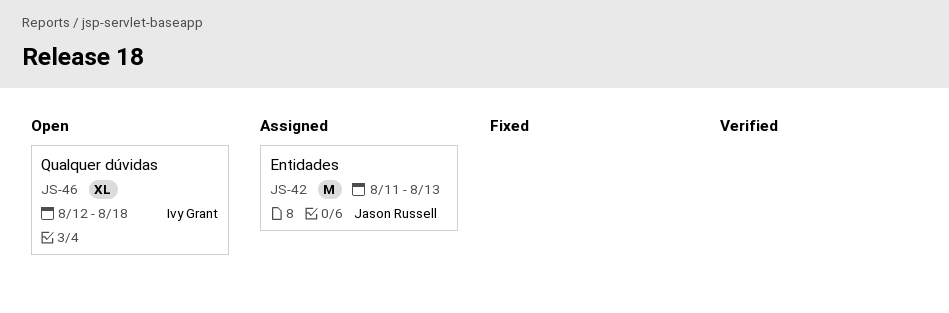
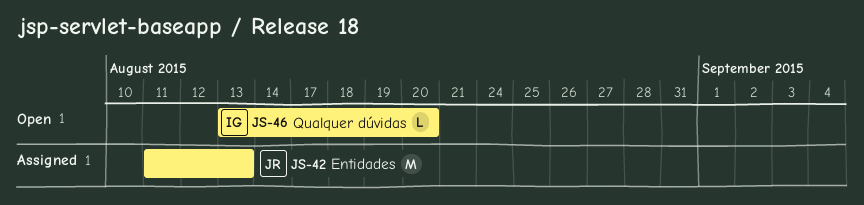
JS-46, estimate: XL -> L
JS-46, start: Aug 12 -> Aug 13
JS-46, due: Aug 18 -> Aug 20

